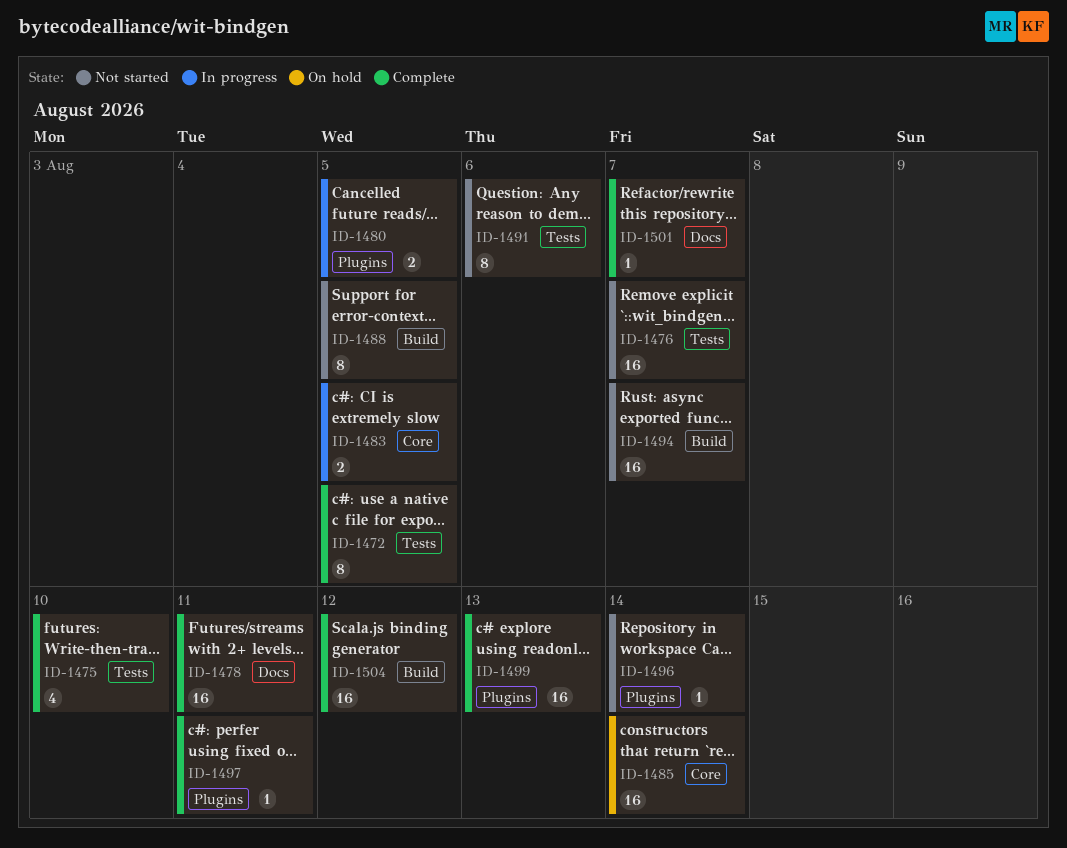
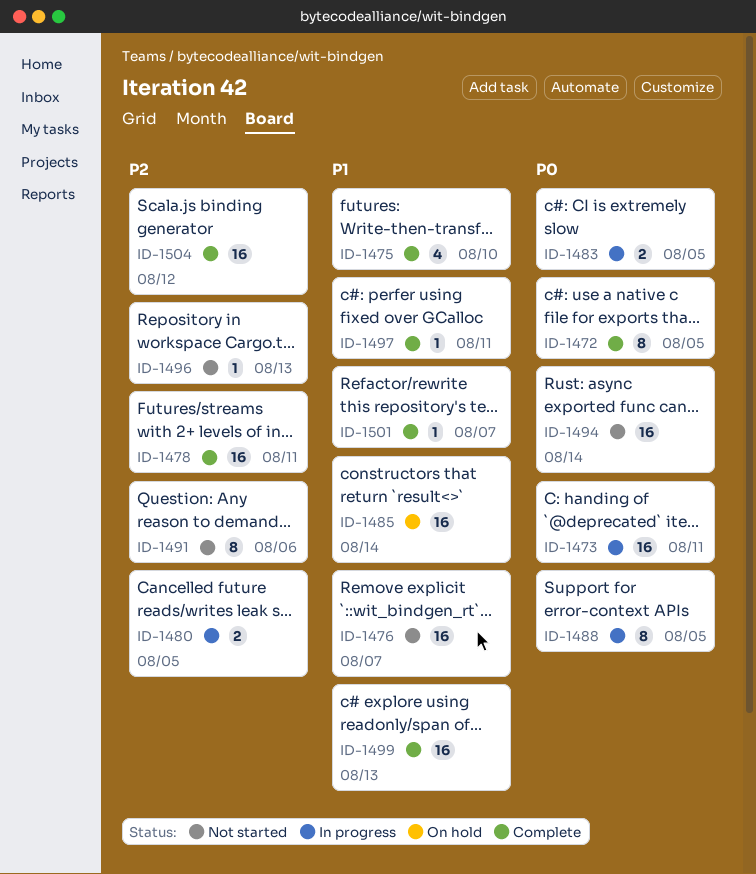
ID-1473: none -> present
ID-1488, status: Not started -> In progress
ID-1494, due: Aug 7 -> Aug 14
ID-1496, due: Aug 14 -> Aug 13

